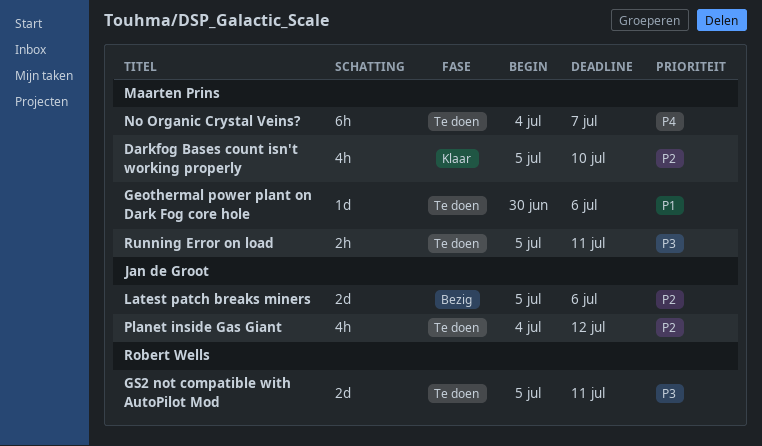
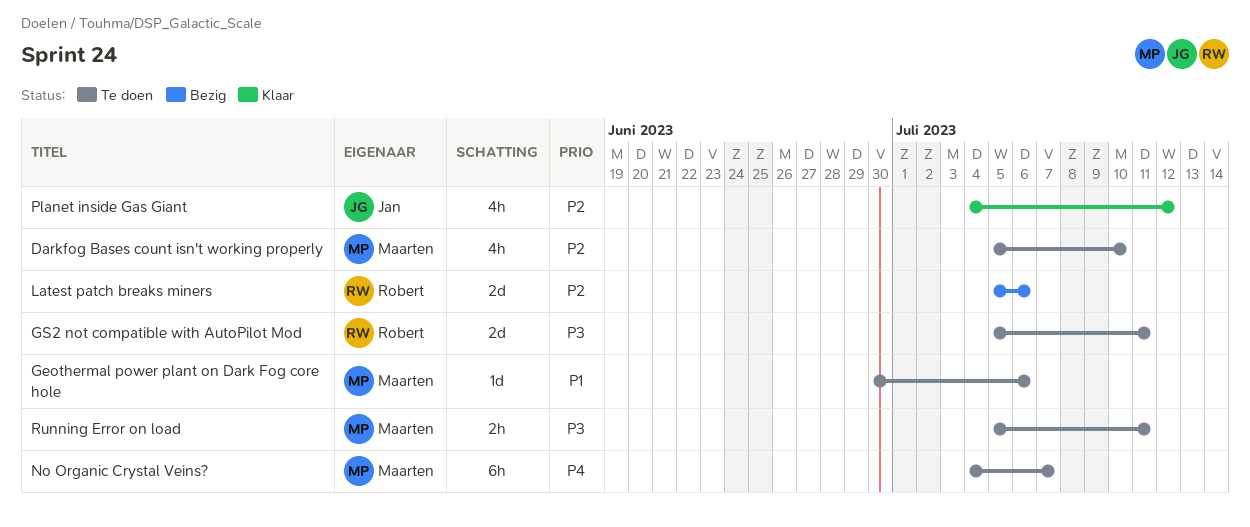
Darkfog Bases count isn't working properly, status: Klaar -> Te doen
Latest patch breaks miners, owner: Jan de Groot -> Robert Wells
Planet inside Gas Giant, status: Te doen -> Klaar

